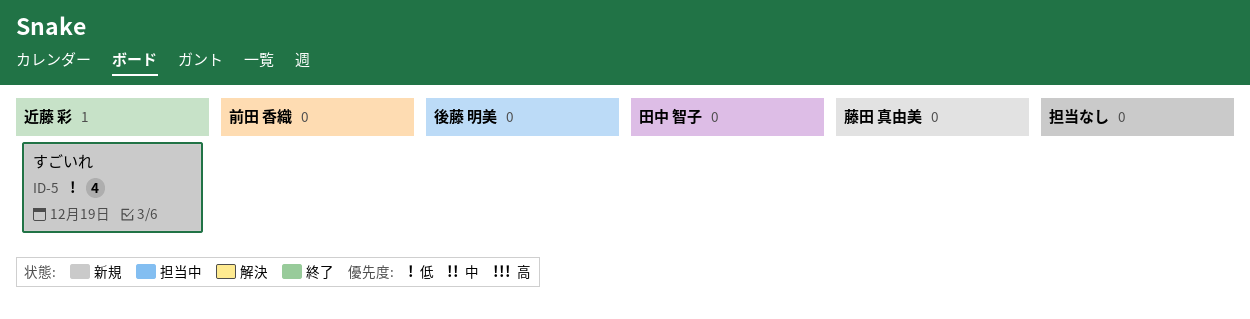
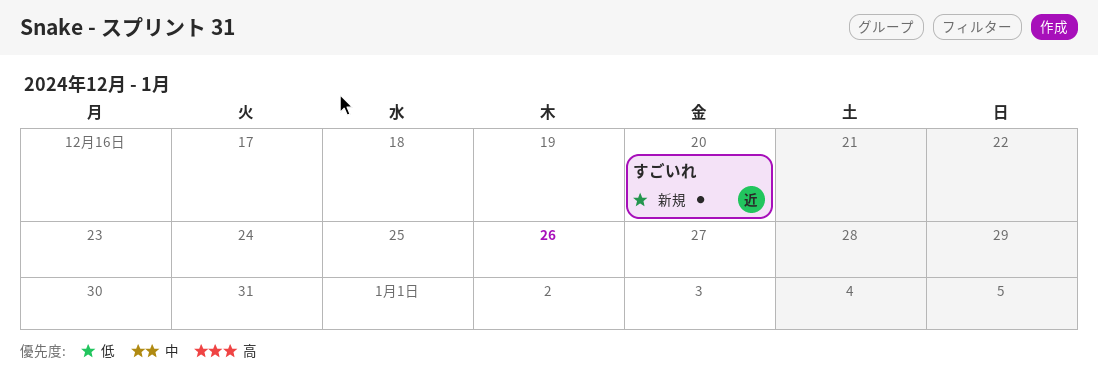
すごいれ, estimate: 4 -> 1
すごいれ, due: Dec 19 -> Dec 20

